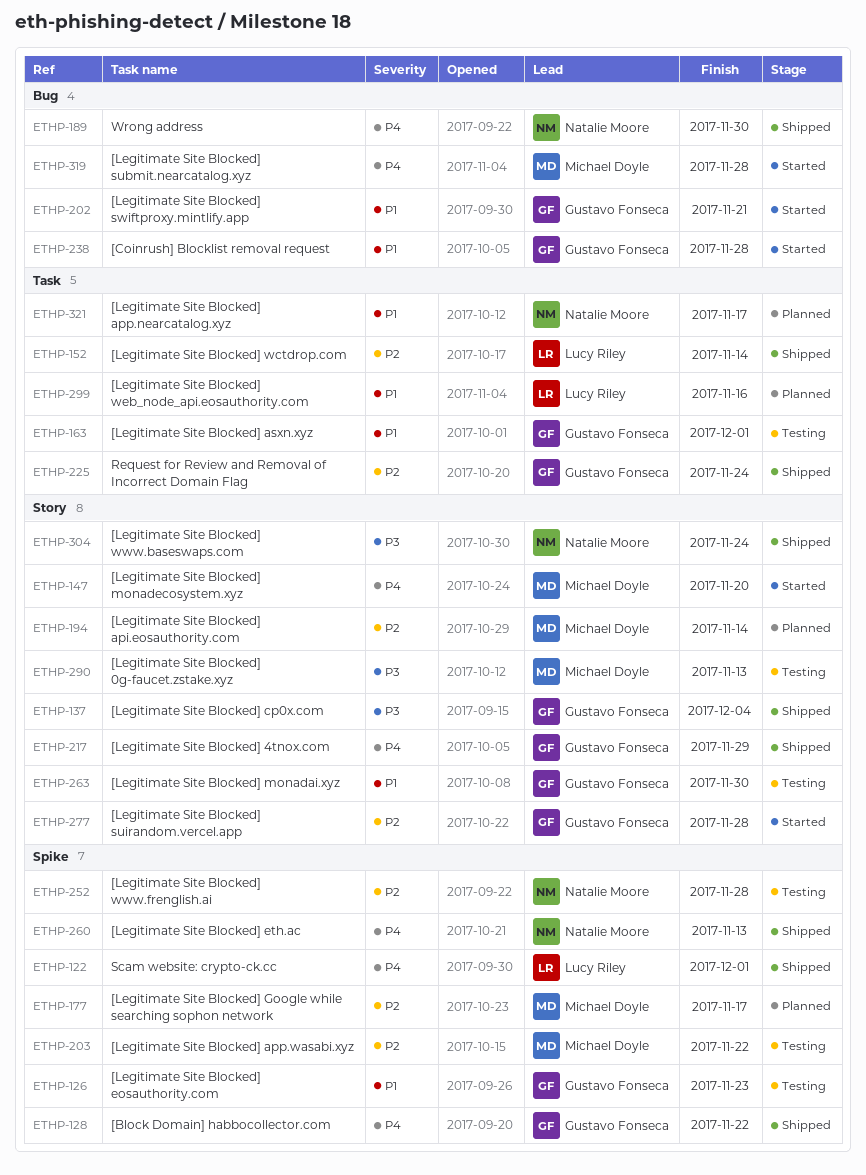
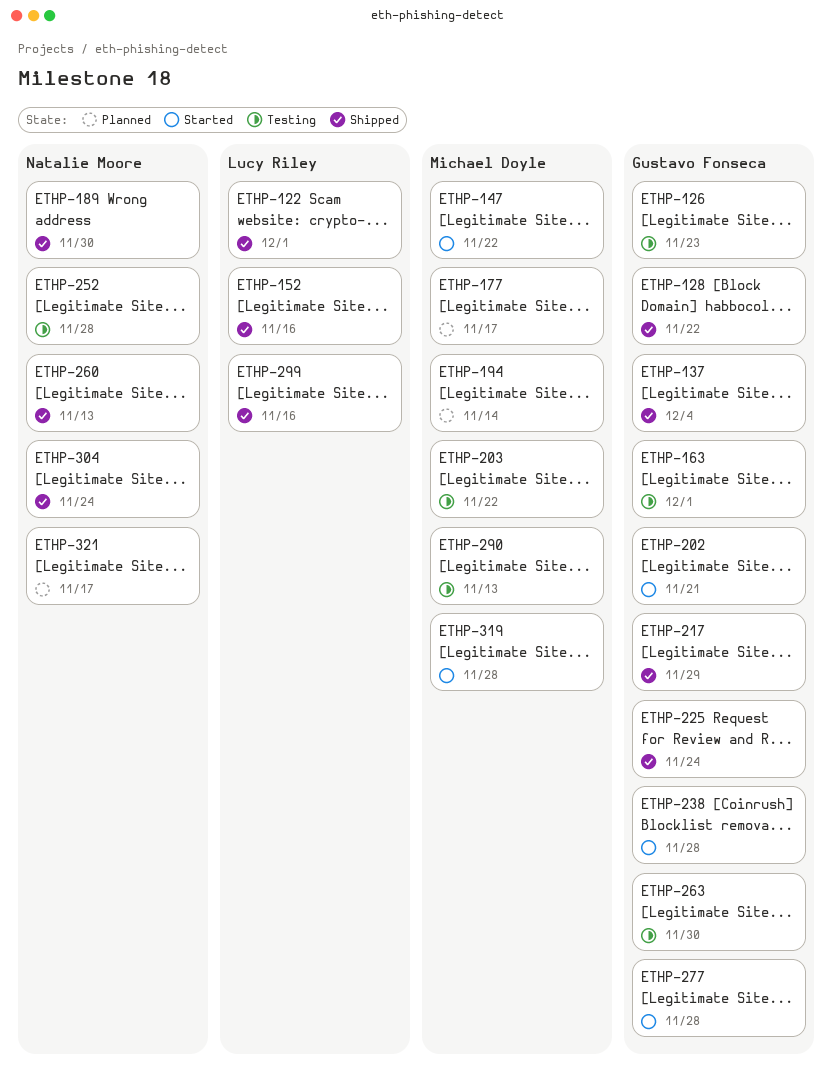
ETHP-147, due: Nov 20 -> Nov 22
ETHP-152, due: Nov 14 -> Nov 16
ETHP-299, status: Planned -> Shipped

